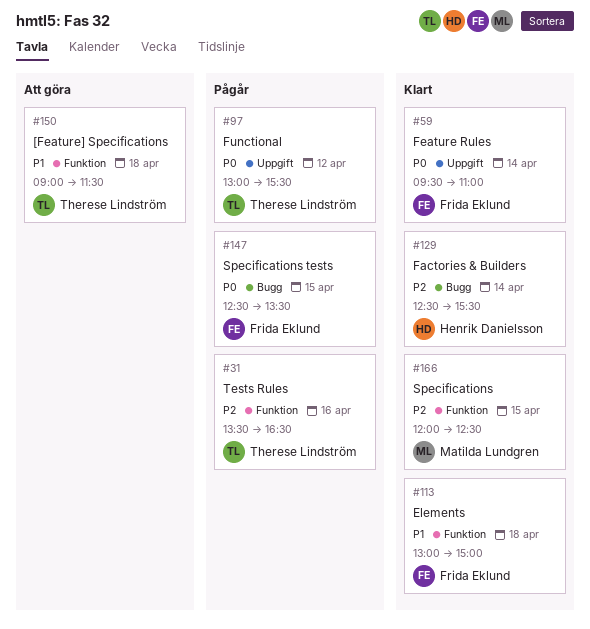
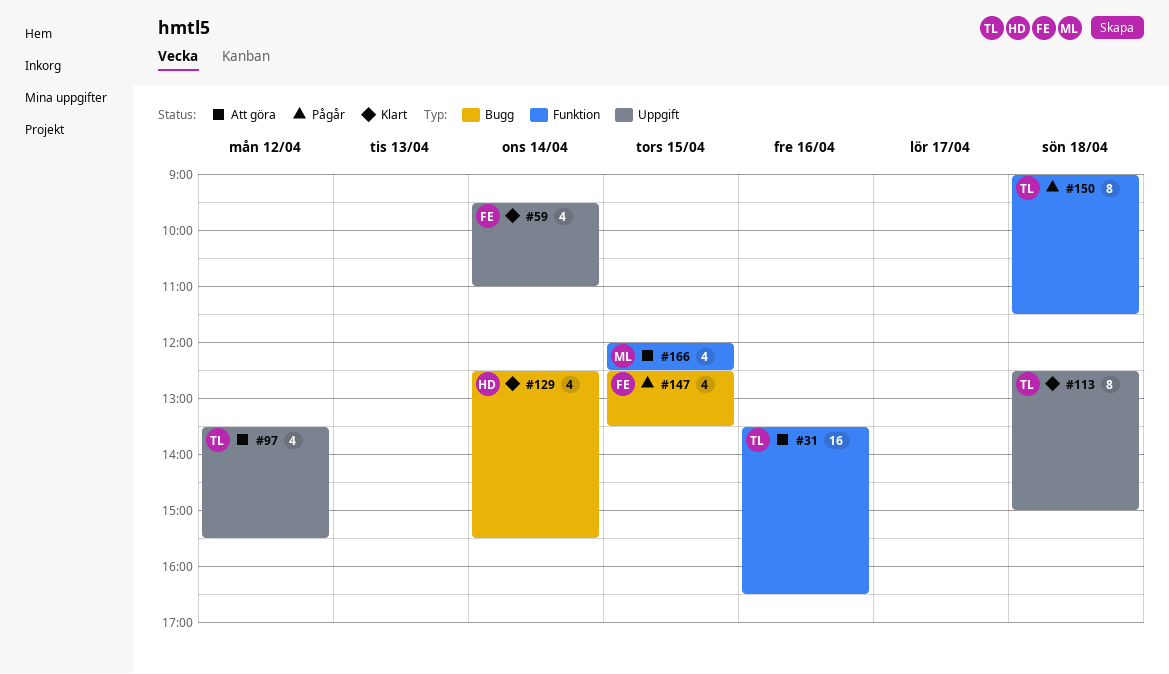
#31, status: Pågår -> Att göra
#97, status: Pågår -> Att göra
#97, begins: 13:00 -> 13:30
#113, owner: Frida Eklund -> Therese Lindström
#113, label: Funktion -> Uppgift
#113, begins: 13:00 -> 12:30
#150, status: Att göra -> Pågår
#166, status: Klart -> Att göra

